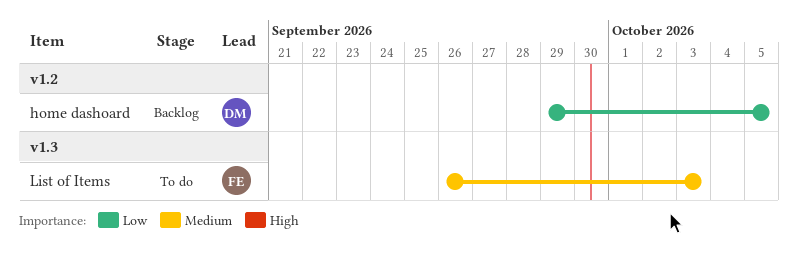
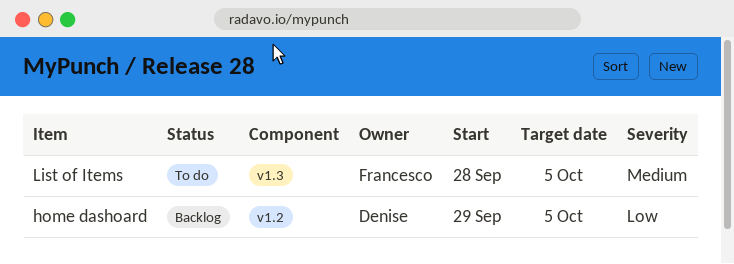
List of Items, start: Sep 26 -> Sep 28
List of Items, due: Oct 3 -> Oct 5

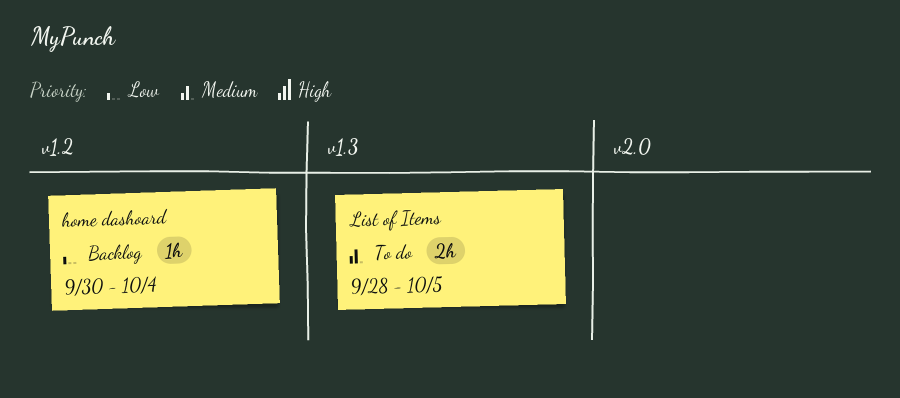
home dashoard, start: Sep 29 -> Sep 30
home dashoard, due: Oct 5 -> Oct 4

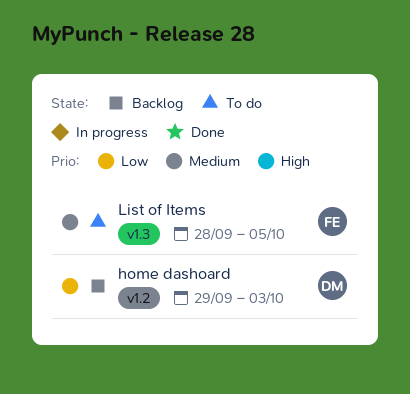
home dashoard, start: Sep 30 -> Sep 29
home dashoard, due: Oct 4 -> Oct 3

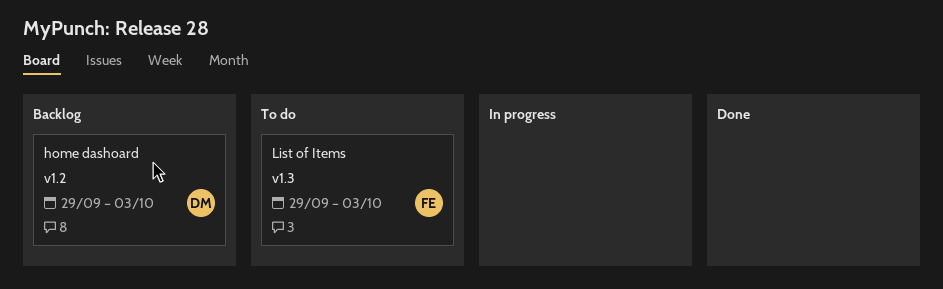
List of Items, start: Sep 28 -> Sep 29
List of Items, due: Oct 5 -> Oct 3

